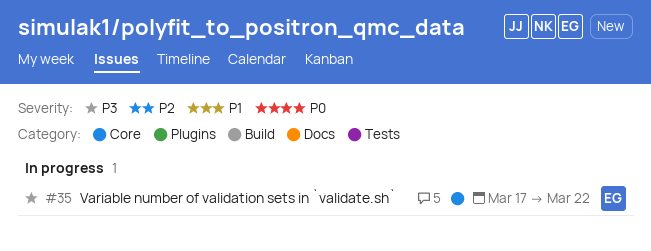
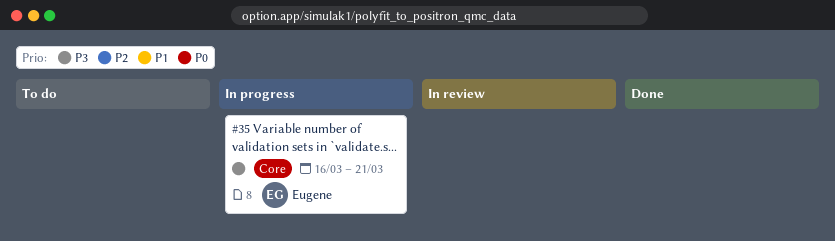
#35, start: Mar 17 -> Mar 16
#35, due: Mar 22 -> Mar 21

